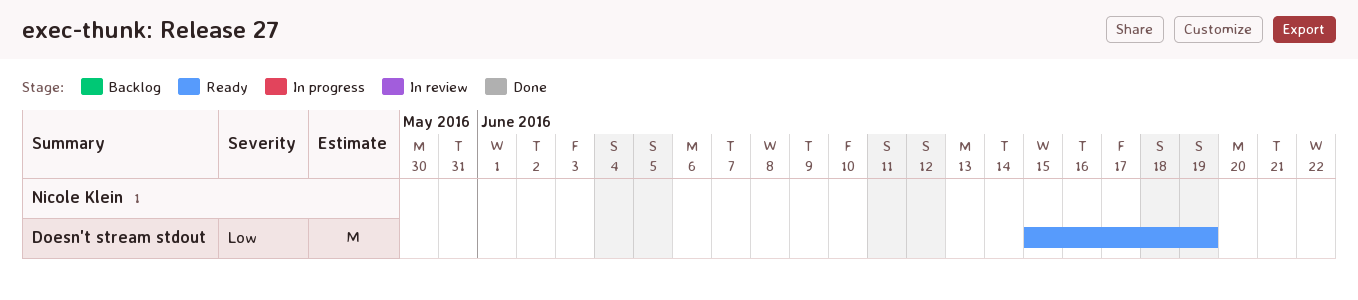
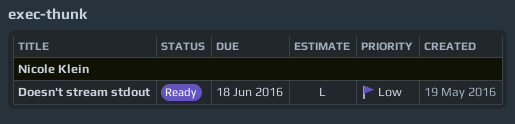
Doesn't stream stdout, estimate: M -> L
Doesn't stream stdout, due: Jun 19 -> Jun 18

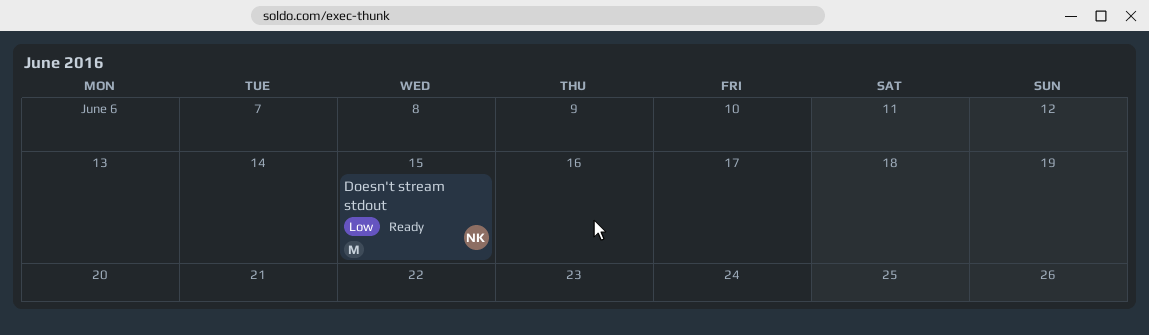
Doesn't stream stdout, estimate: L -> M
Doesn't stream stdout, due: Jun 18 -> Jun 15

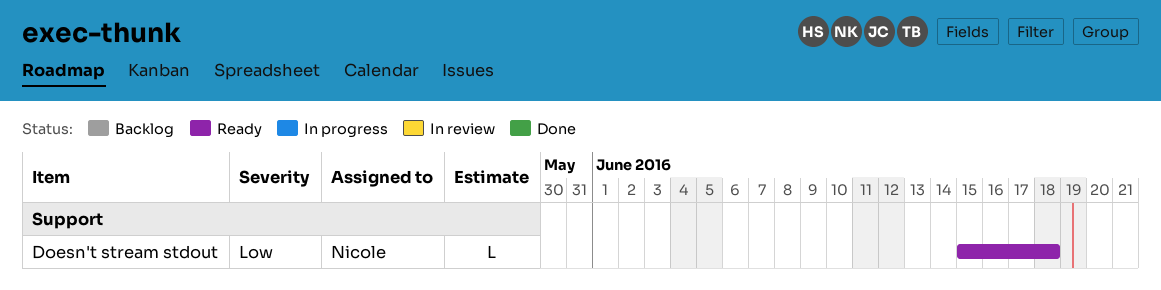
Doesn't stream stdout, estimate: M -> L
Doesn't stream stdout, due: Jun 15 -> Jun 18

